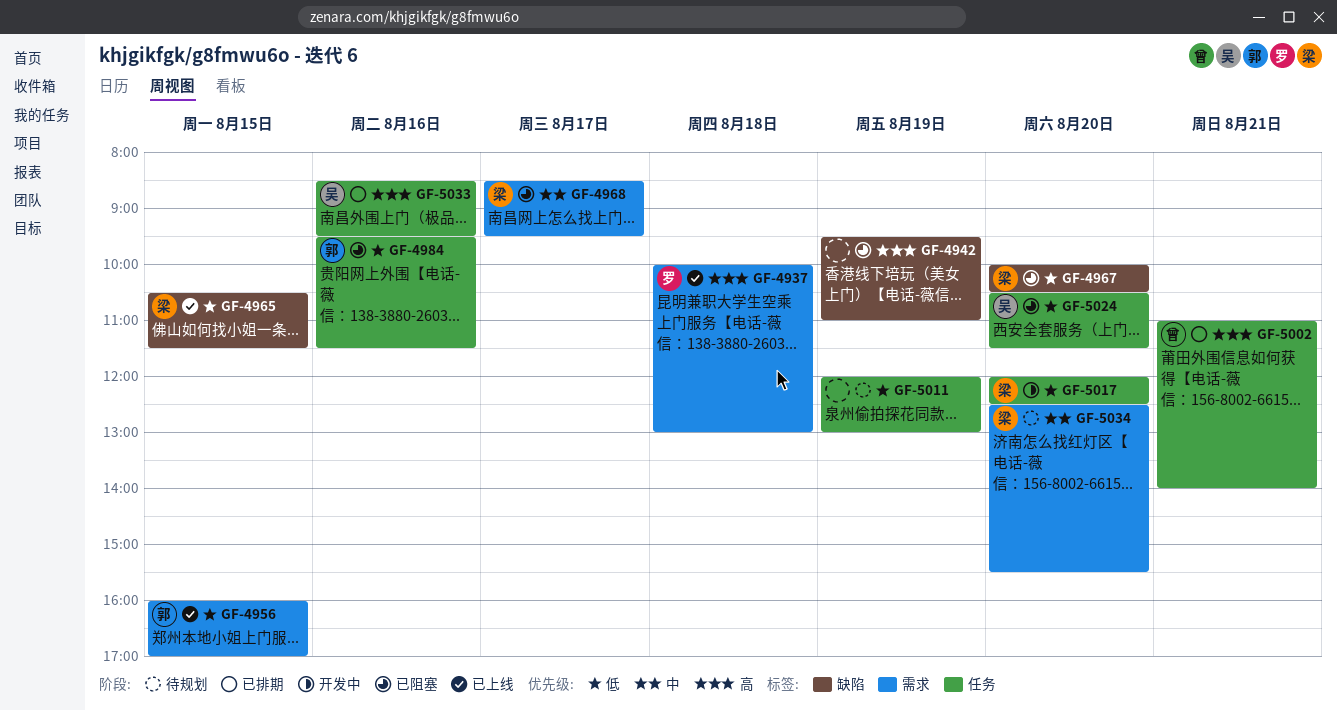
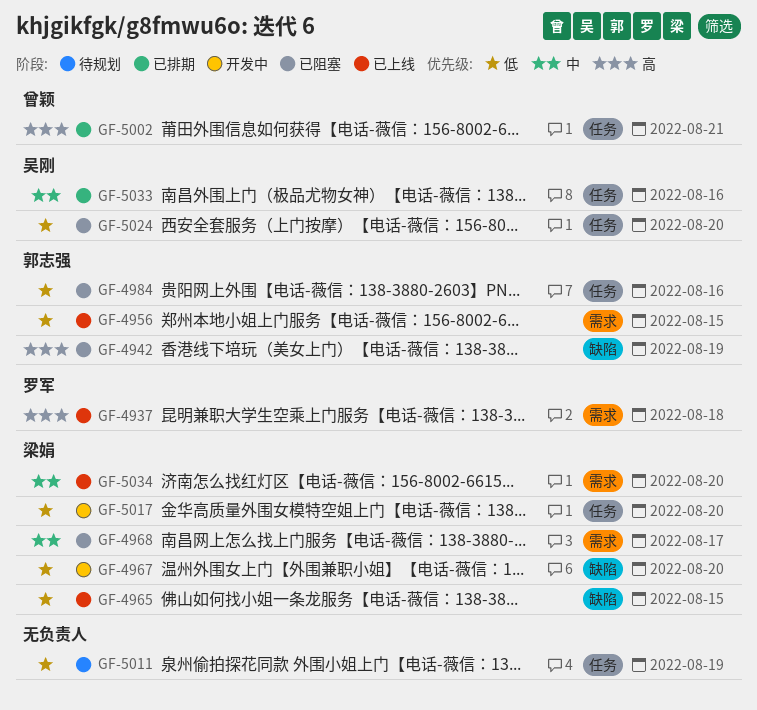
GF-4942, owner: none -> 郭志强
GF-4967, status: 已阻塞 -> 开发中
GF-5033, priority: 高 -> 中
GF-5034, status: 待规划 -> 已上线

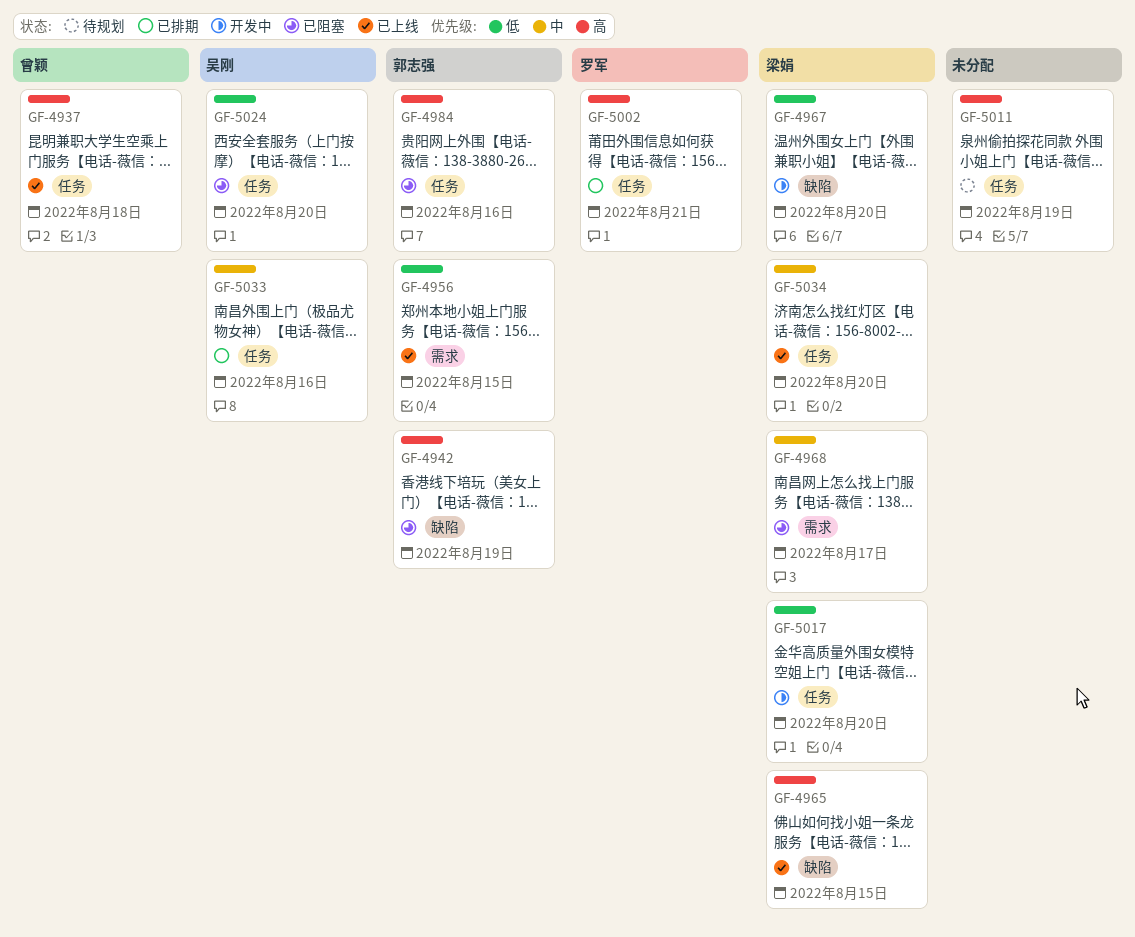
GF-4937, owner: 罗军 -> 曾颖
GF-4937, label: 需求 -> 任务
GF-4965, priority: 低 -> 高
GF-4984, priority: 低 -> 高
GF-5002, owner: 曾颖 -> 罗军
GF-5011, priority: 低 -> 高
GF-5034, label: 需求 -> 任务

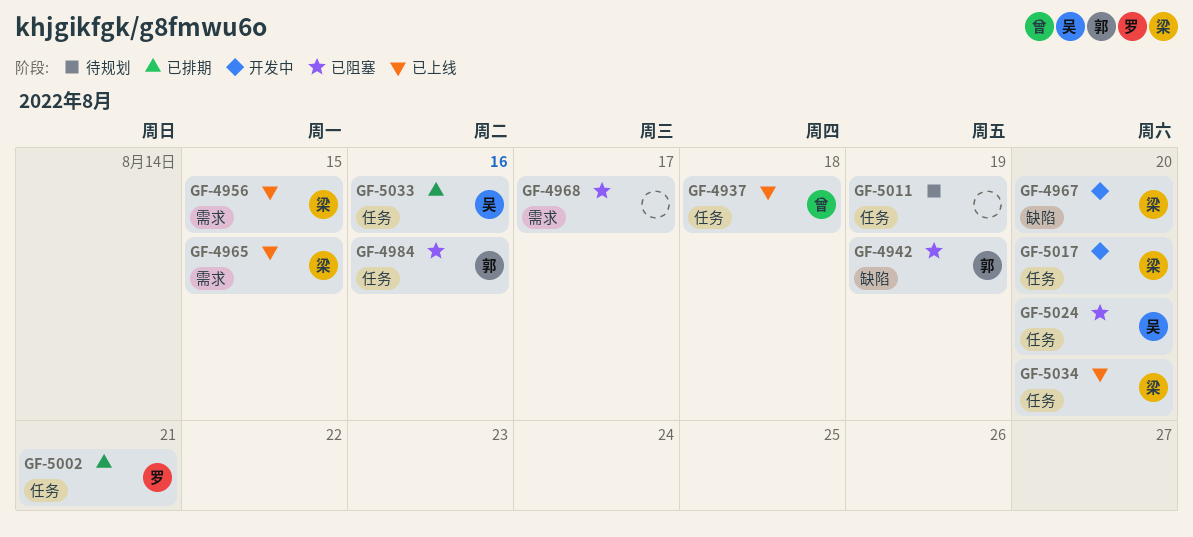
GF-4956, owner: 郭志强 -> 梁娟
GF-4965, label: 缺陷 -> 需求
GF-4968, owner: 梁娟 -> none

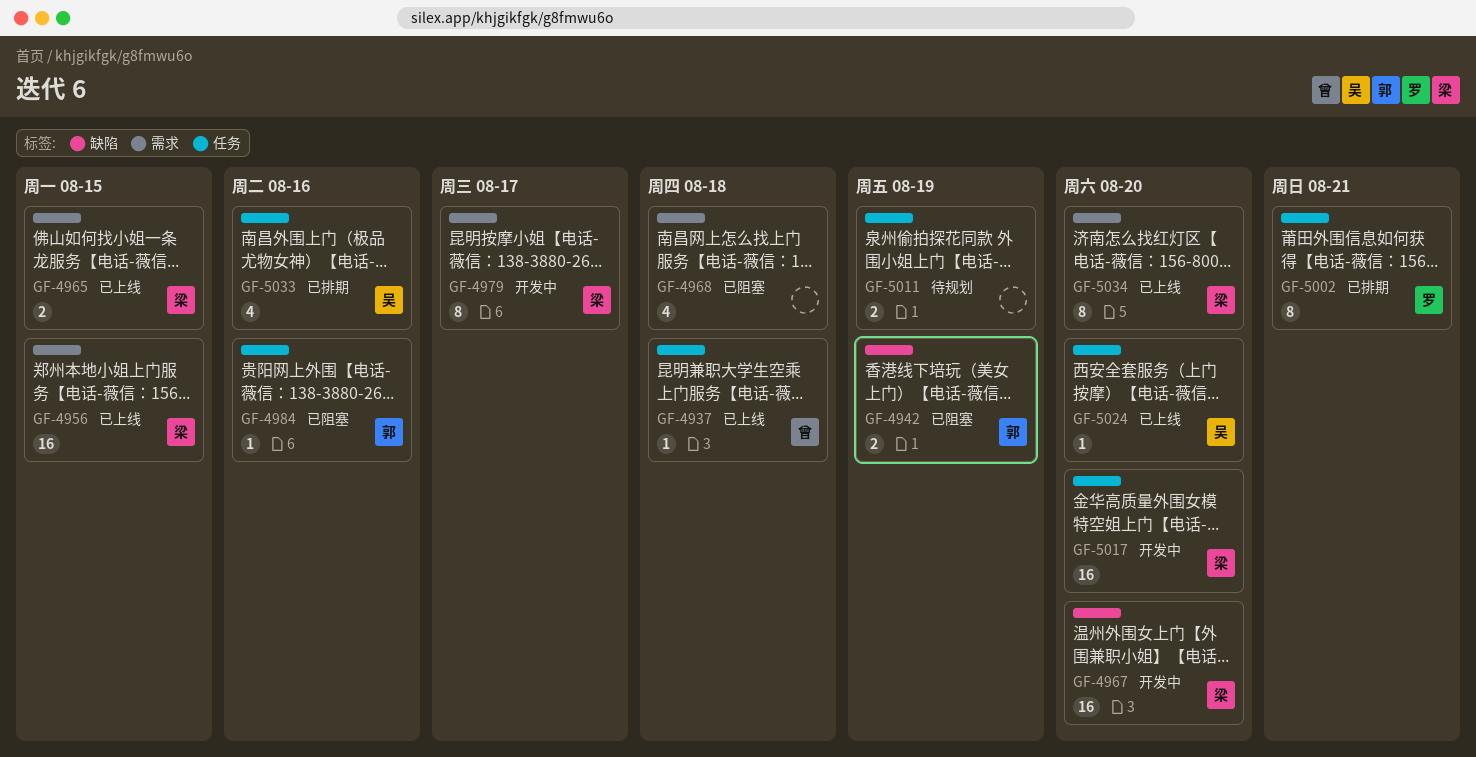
GF-4968, day: Aug 17 -> Aug 18
GF-4979: none -> present
GF-5024, status: 已阻塞 -> 已上线
GF-5034, label: 任务 -> 需求

